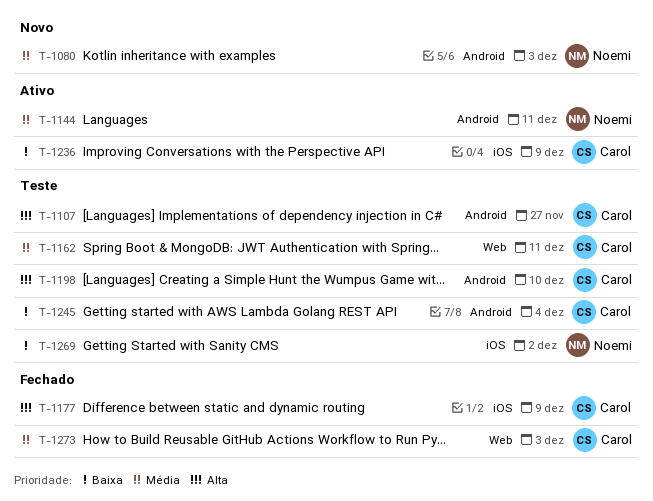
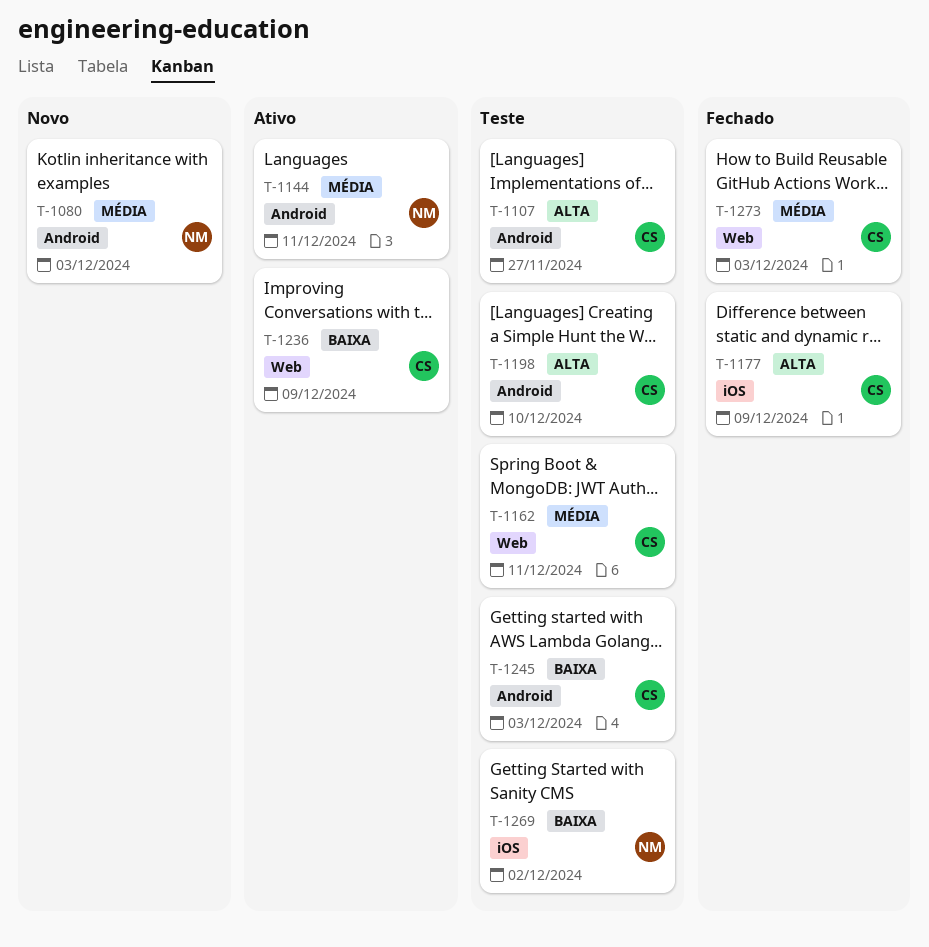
T-1236, label: iOS -> Web
T-1245, due: Dec 4 -> Dec 3

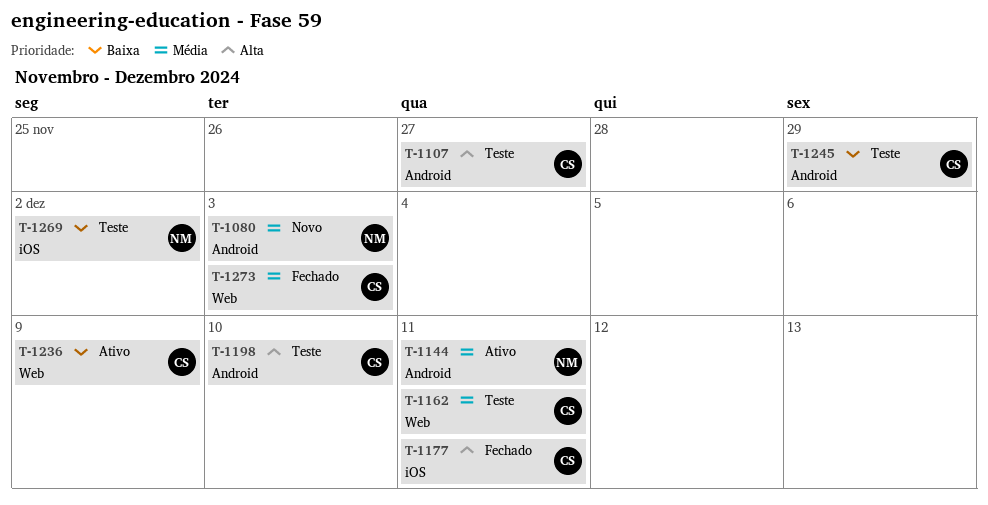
T-1177, due: Dec 9 -> Dec 11
T-1245, due: Dec 3 -> Nov 29

